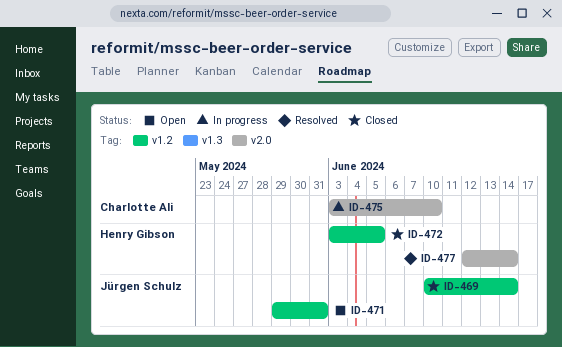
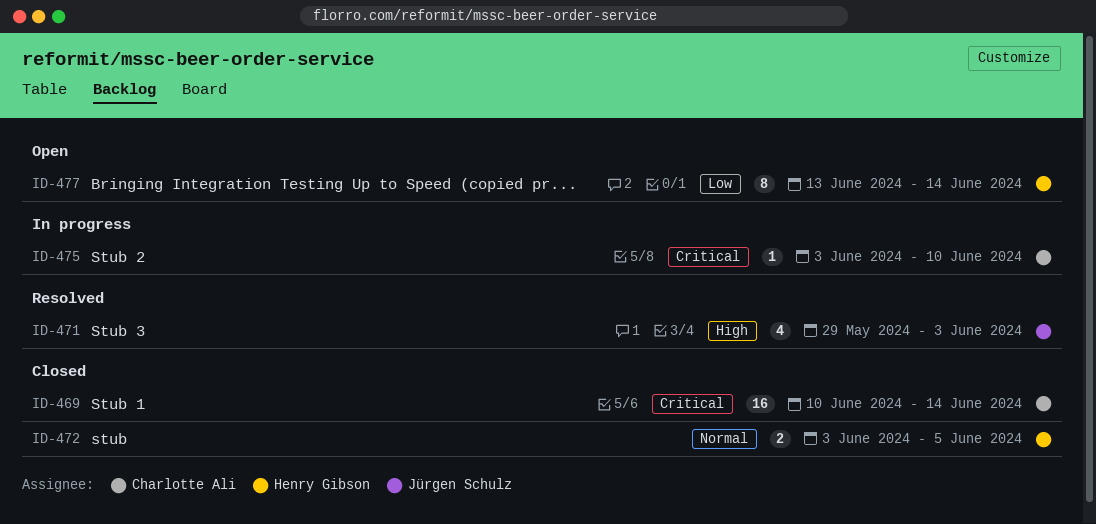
ID-469, owner: Jürgen Schulz -> Charlotte Ali
ID-471, status: Open -> Resolved
ID-471, due: May 31 -> Jun 3
ID-477, status: Resolved -> Open
ID-477, start: Jun 12 -> Jun 13

